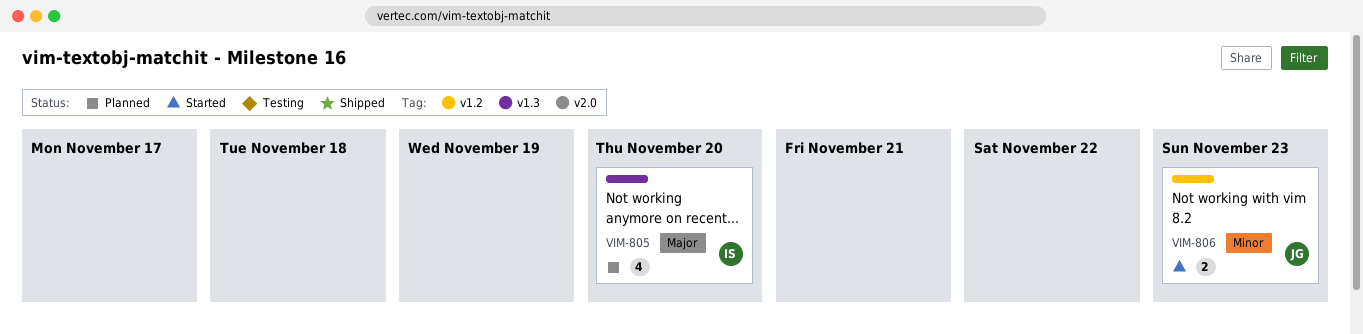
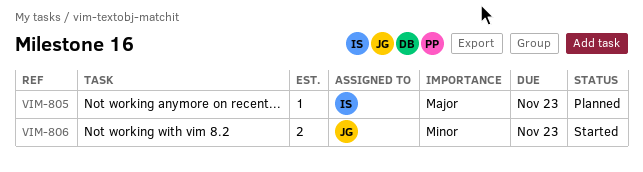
VIM-805, estimate: 4 -> 1
VIM-805, due: Nov 20 -> Nov 23

